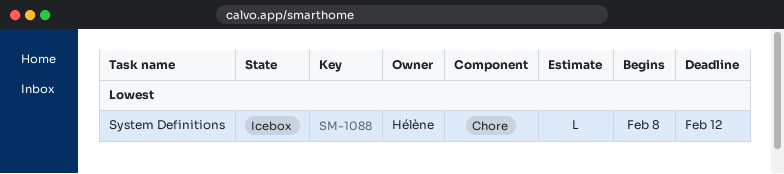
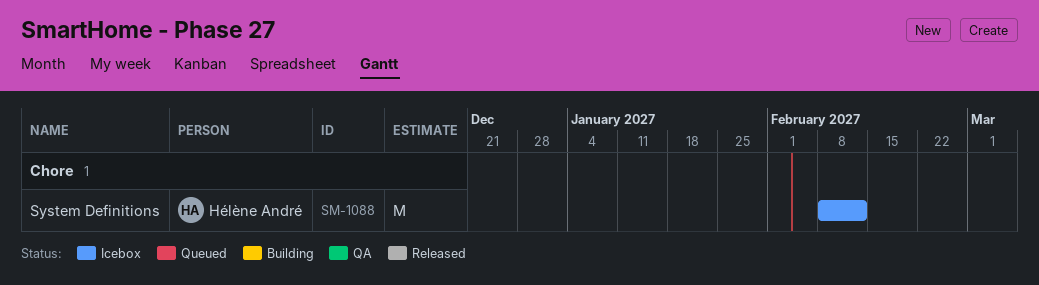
SM-1088, estimate: L -> M

